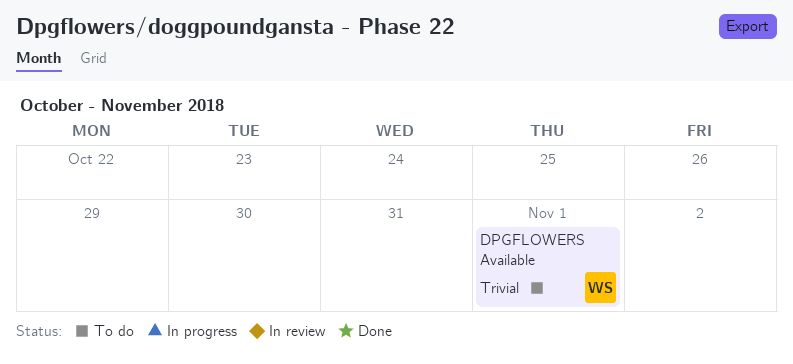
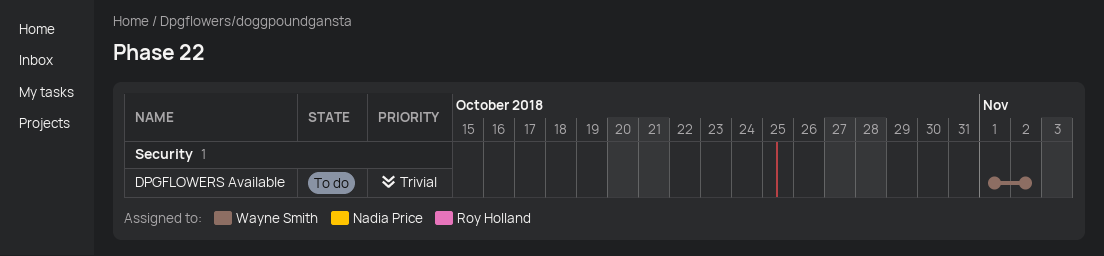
DPGFLOWERS Available, due: Nov 1 -> Nov 2

